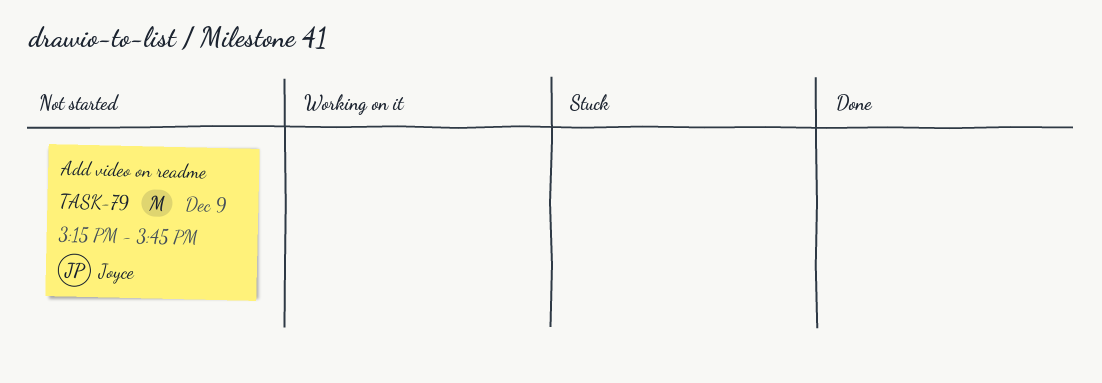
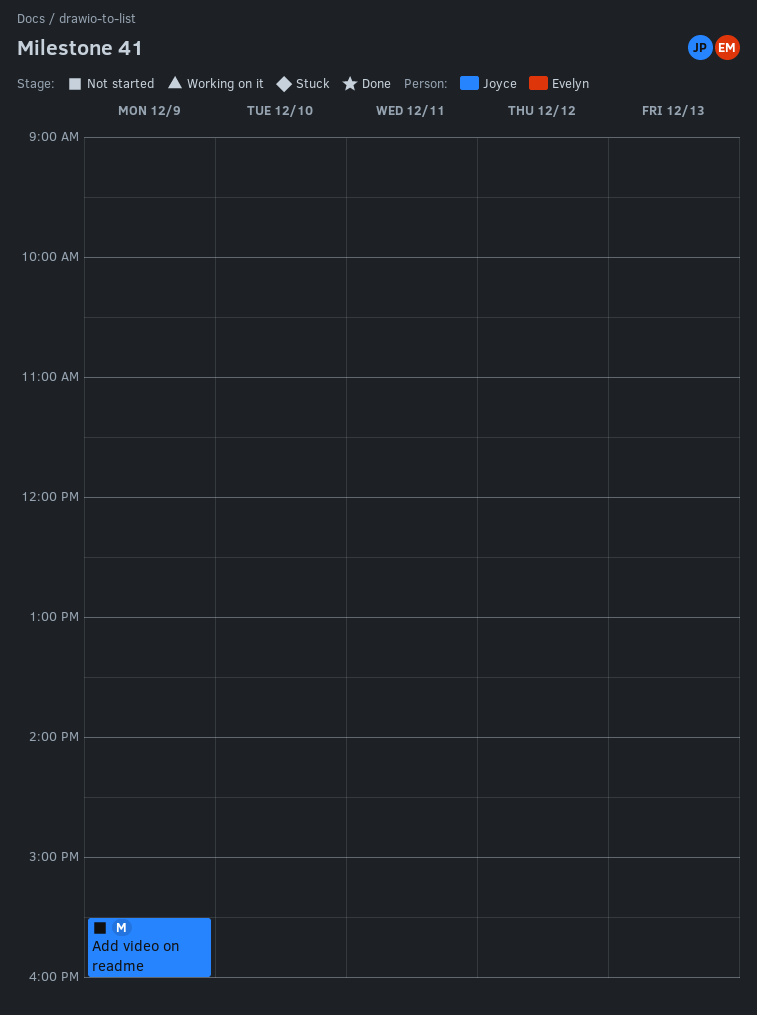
Add video on readme, begins: 15:15 -> 15:30
Add video on readme, ends: 15:45 -> 16:00

